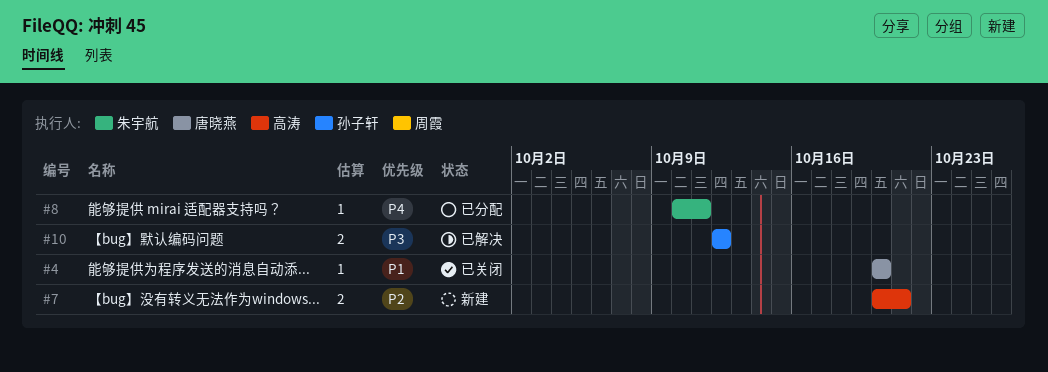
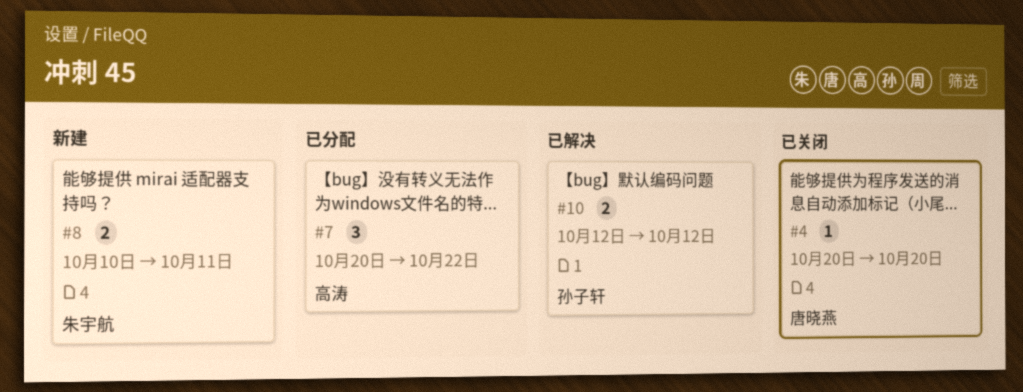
#7, status: 新建 -> 已分配
#7, estimate: 2 -> 3
#7, due: Oct 21 -> Oct 22
#8, status: 已分配 -> 新建
#8, estimate: 1 -> 2

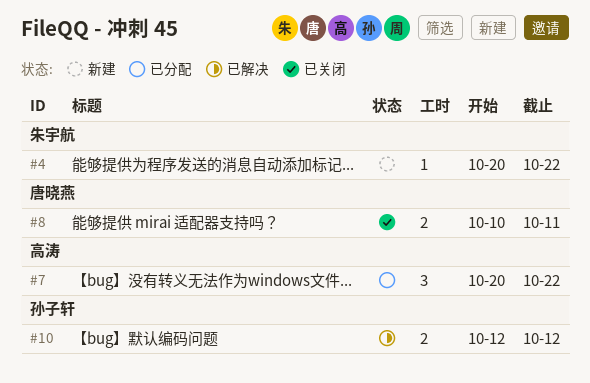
#4, status: 已关闭 -> 新建
#4, owner: 唐晓燕 -> 朱宇航
#4, due: Oct 20 -> Oct 22
#8, status: 新建 -> 已关闭
#8, owner: 朱宇航 -> 唐晓燕

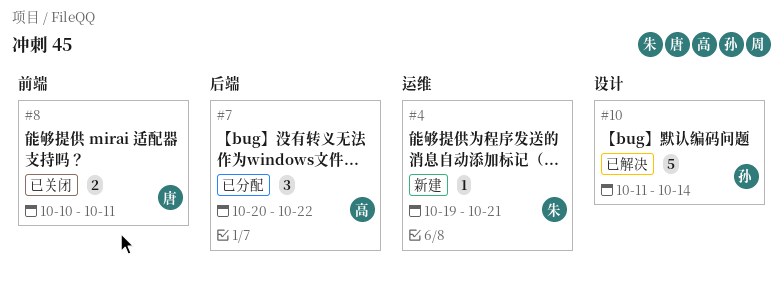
#4, start: Oct 20 -> Oct 19
#4, due: Oct 22 -> Oct 21
#10, estimate: 2 -> 5
#10, start: Oct 12 -> Oct 11
#10, due: Oct 12 -> Oct 14

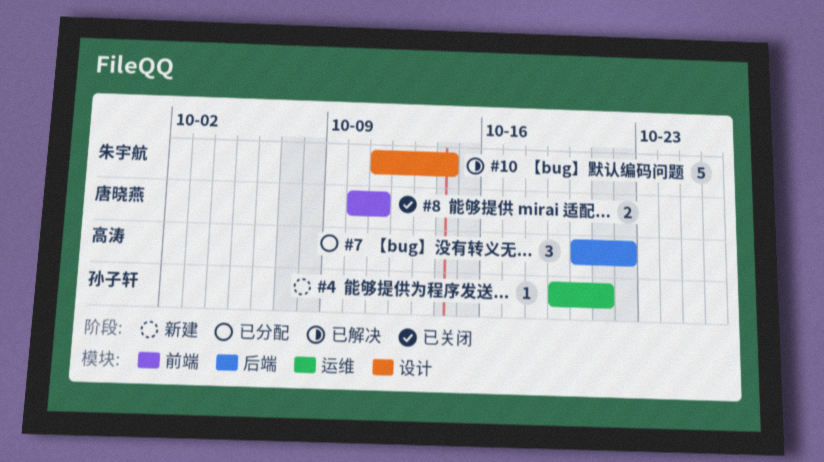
#4, owner: 朱宇航 -> 孙子轩
#10, owner: 孙子轩 -> 朱宇航

